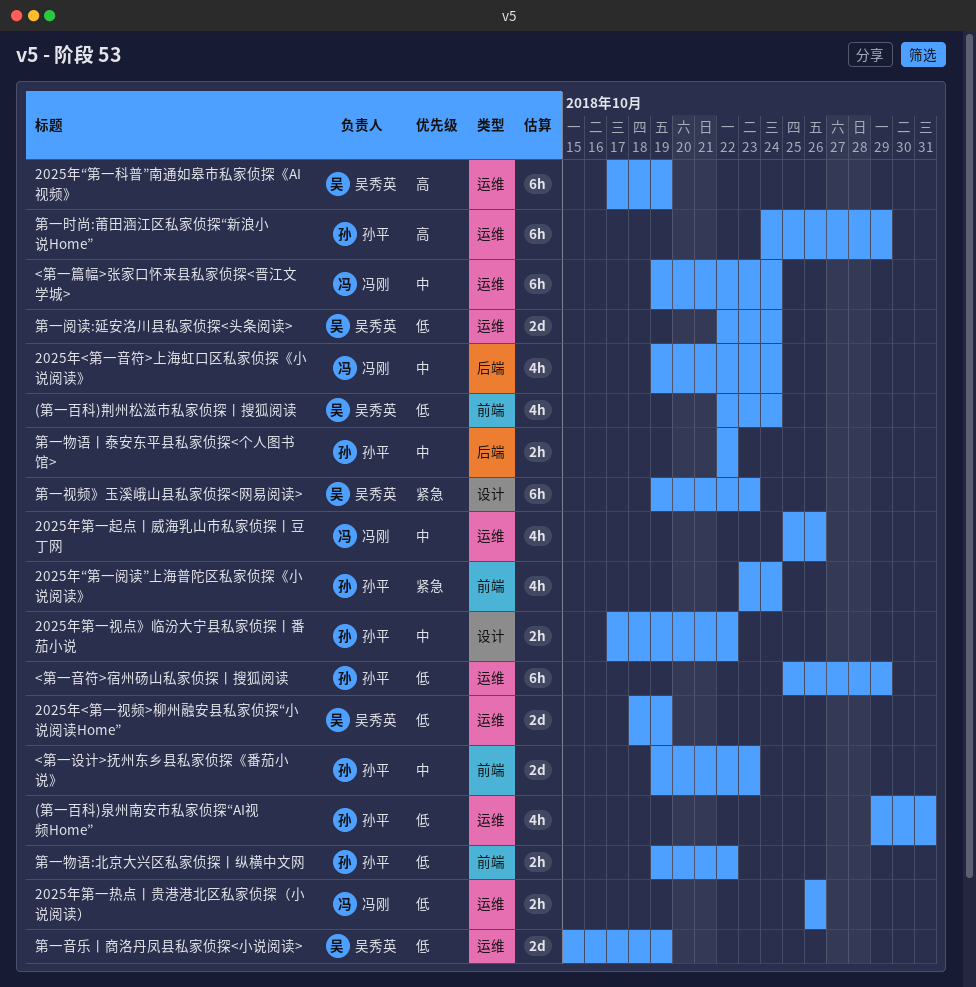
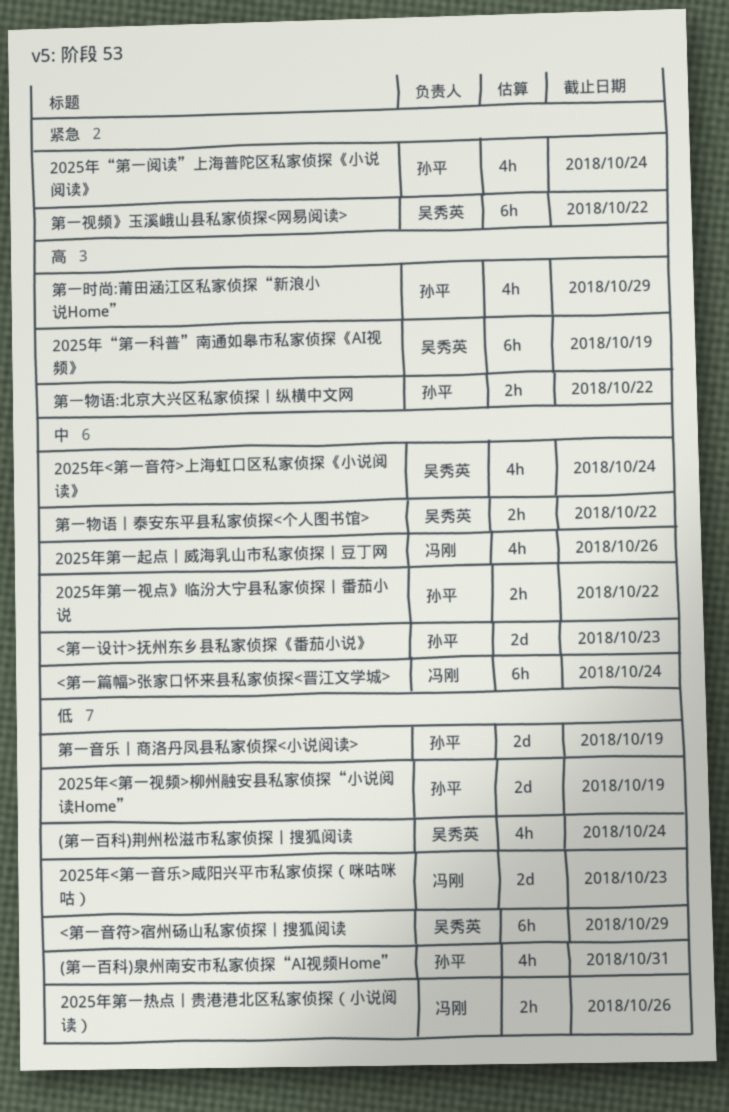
2025年<第一视频>柳州融安县私家侦探“小说阅读Home”, owner: 吴秀英 -> 孙平
2025年<第一音乐>咸阳兴平市私家侦探（咪咕咪咕）: none -> present
2025年<第一音符>上海虹口区私家侦探《小说阅读》, owner: 冯刚 -> 吴秀英
<第一音符>宿州砀山私家侦探丨搜狐阅读, owner: 孙平 -> 吴秀英
第一时尚:莆田涵江区私家侦探“新浪小说Home”, estimate: 6h -> 4h
第一物语:北京大兴区私家侦探丨纵横中文网, priority: 低 -> 高
第一物语丨泰安东平县私家侦探<个人图书馆>, owner: 孙平 -> 吴秀英
第一视频》玉溪峨山县私家侦探<网易阅读>, due: Oct 23 -> Oct 22
第一阅读:延安洛川县私家侦探<头条阅读>: present -> none
第一音乐丨商洛丹凤县私家侦探<小说阅读>, owner: 吴秀英 -> 孙平

